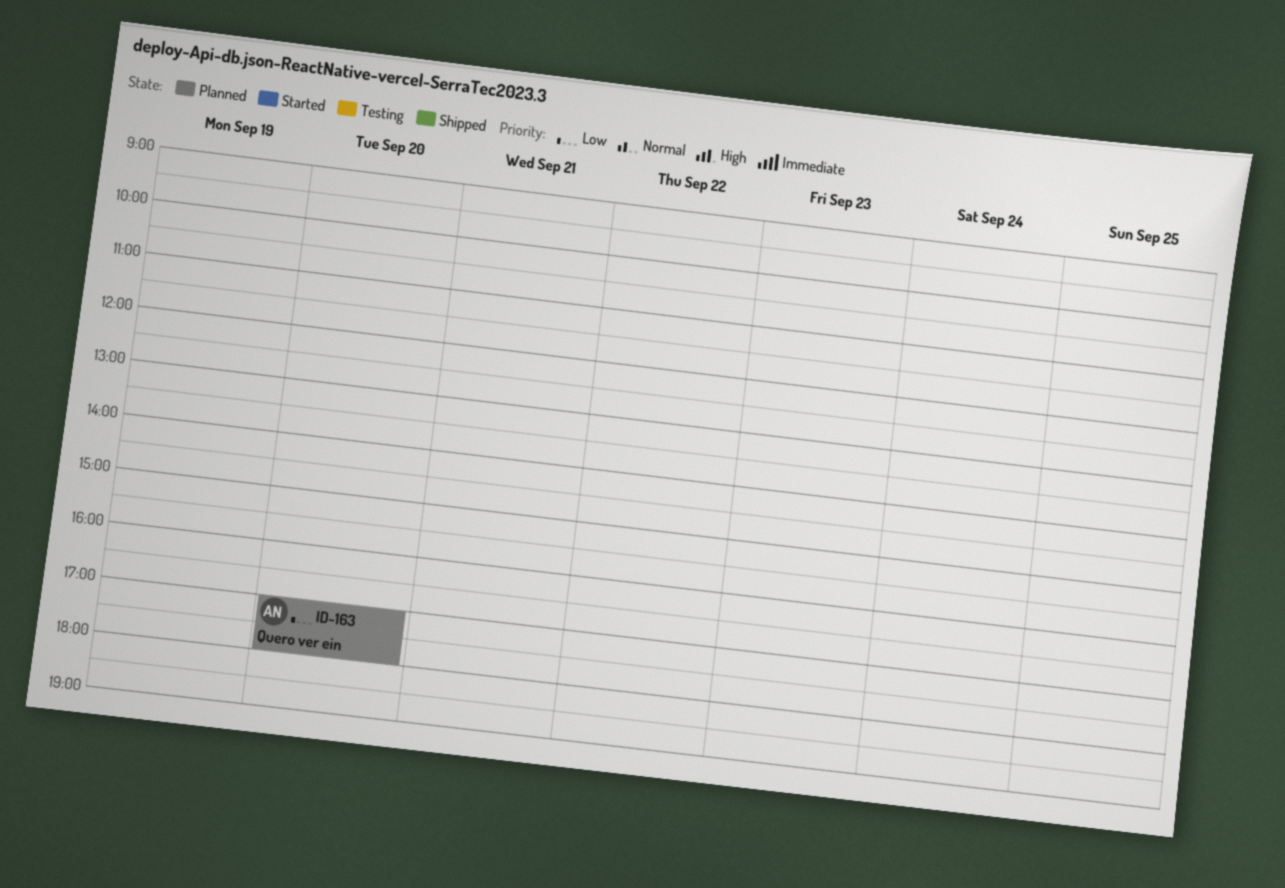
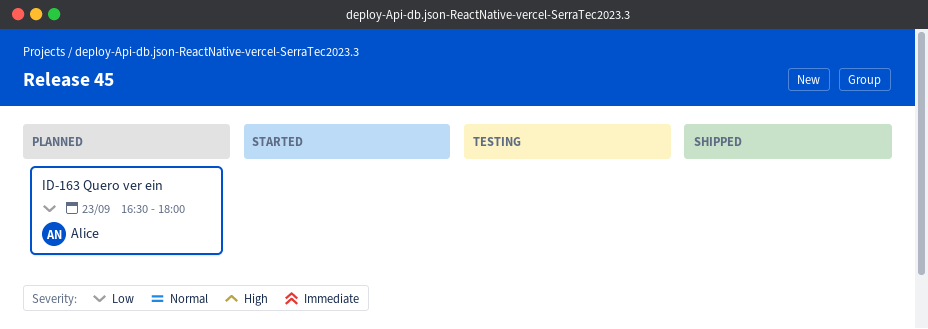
ID-163, day: Sep 20 -> Sep 23
ID-163, begins: 17:00 -> 16:30

